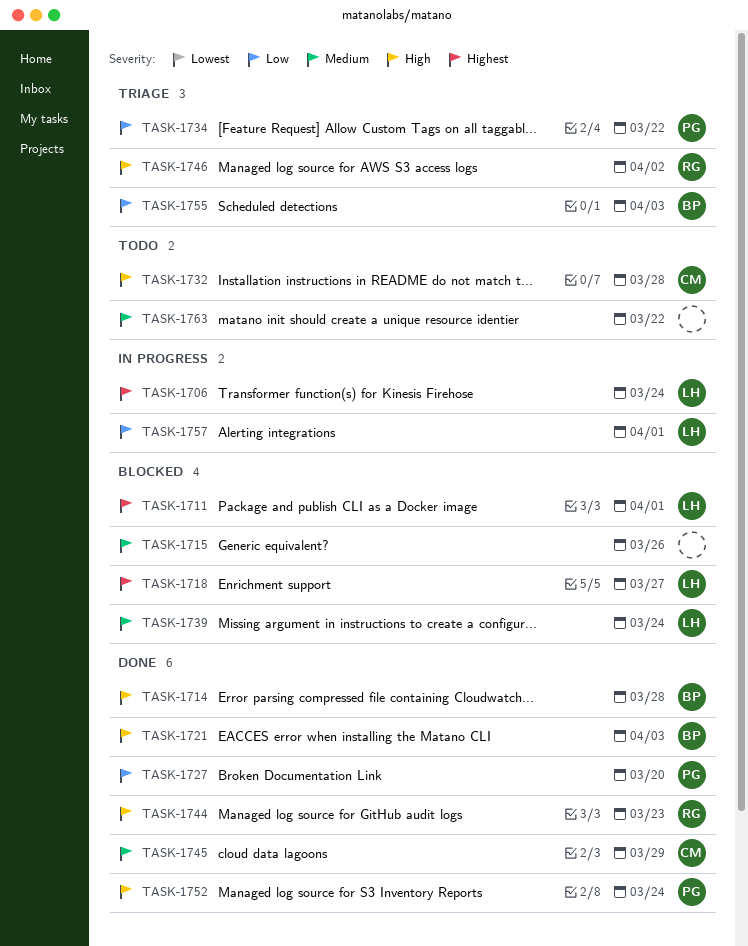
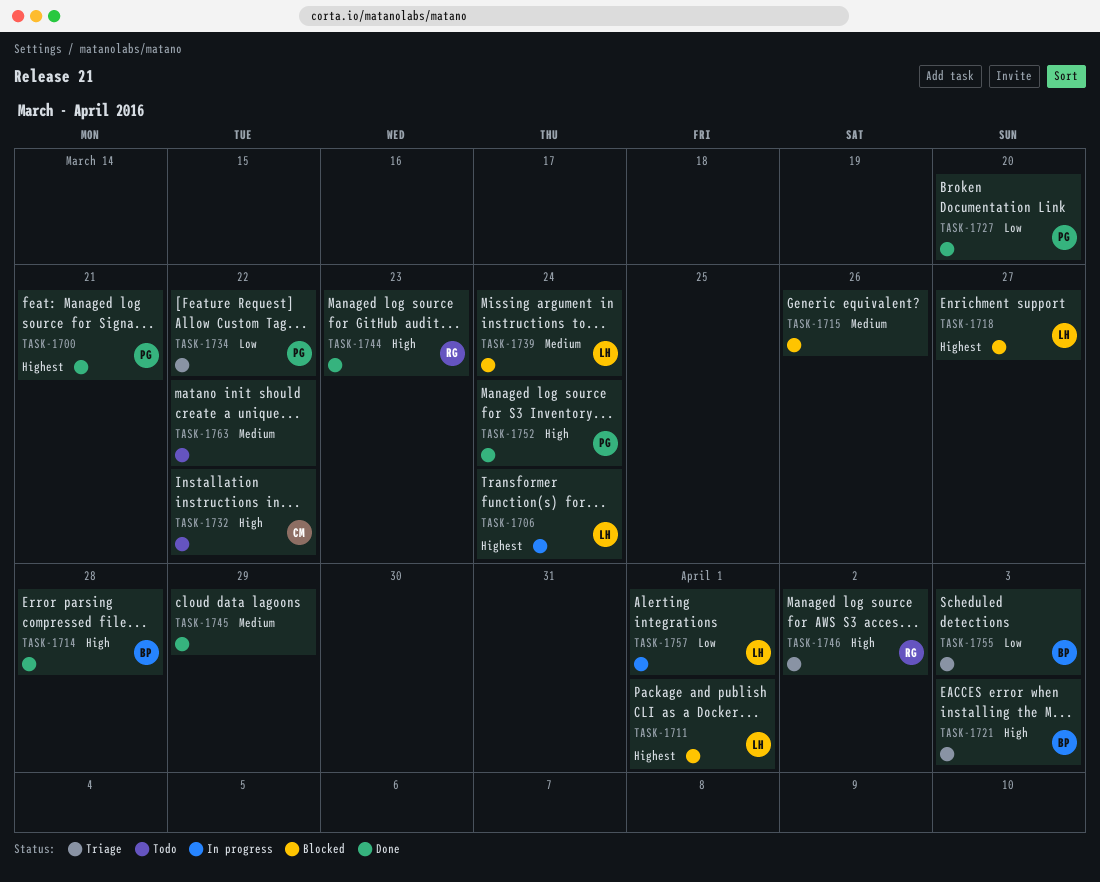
TASK-1700: none -> present
TASK-1721, status: Done -> Triage
TASK-1732, due: Mar 28 -> Mar 22
TASK-1745, owner: CM -> none

